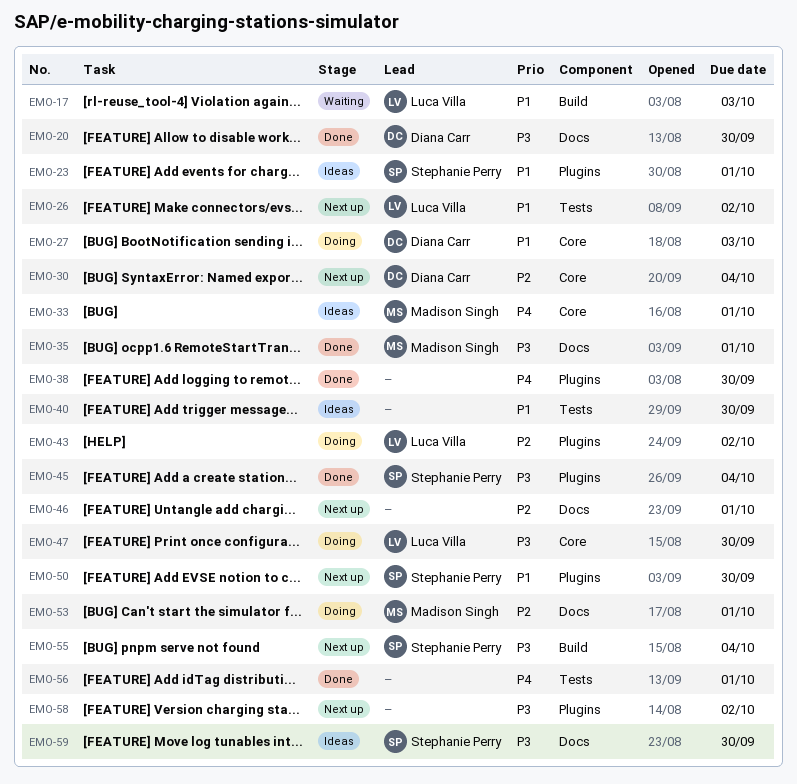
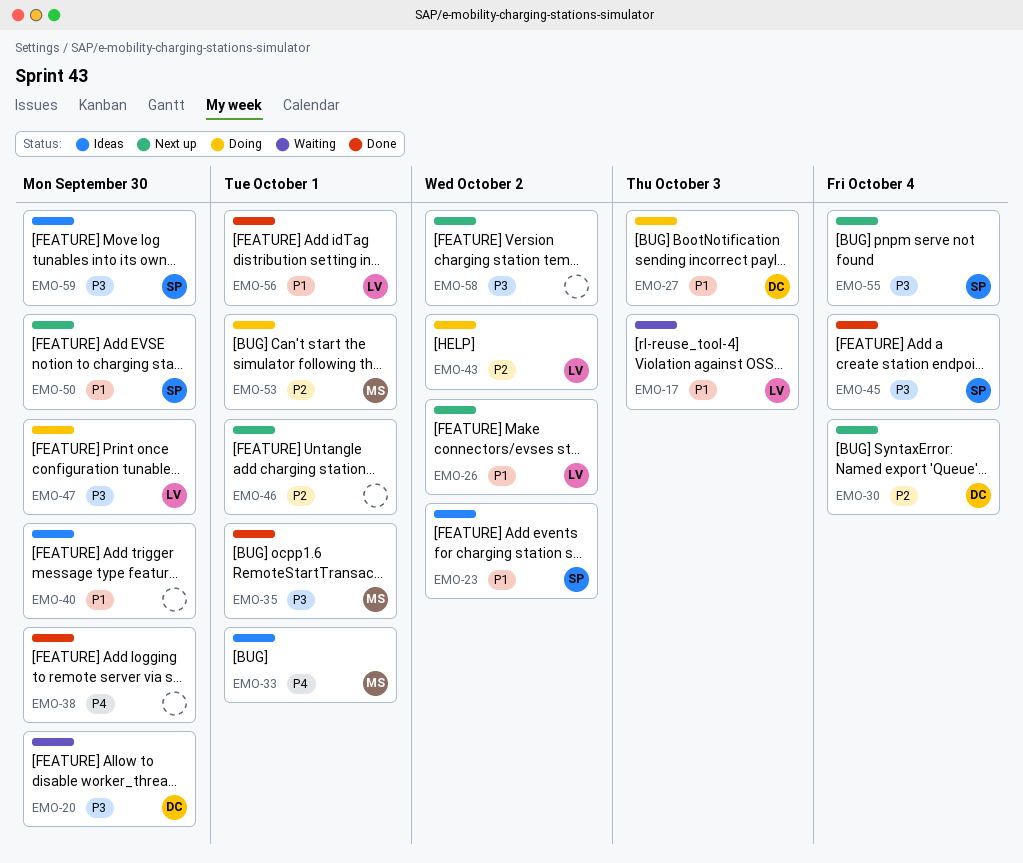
EMO-20, status: Done -> Waiting
EMO-23, due: Oct 1 -> Oct 2
EMO-56, owner: none -> Luca Villa
EMO-56, priority: P4 -> P1

